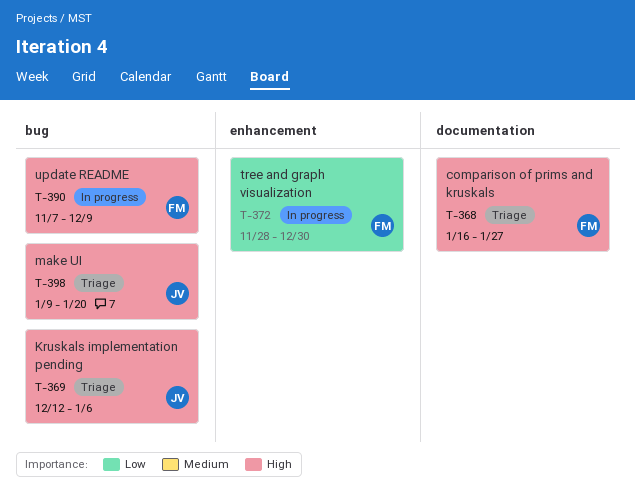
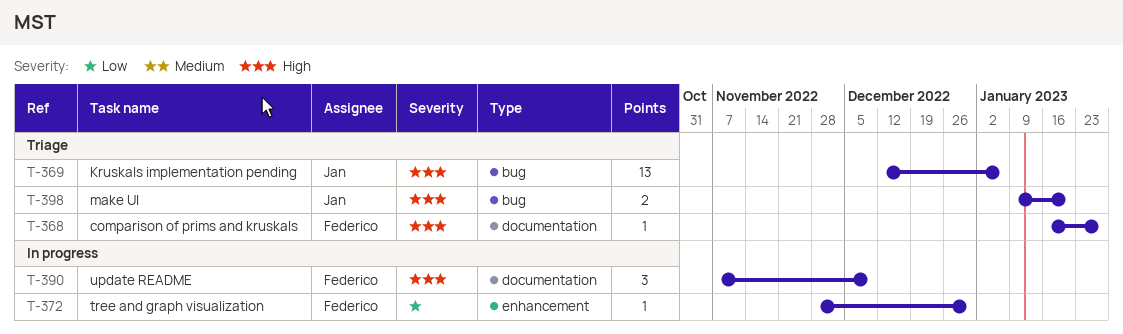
T-390, label: bug -> documentation

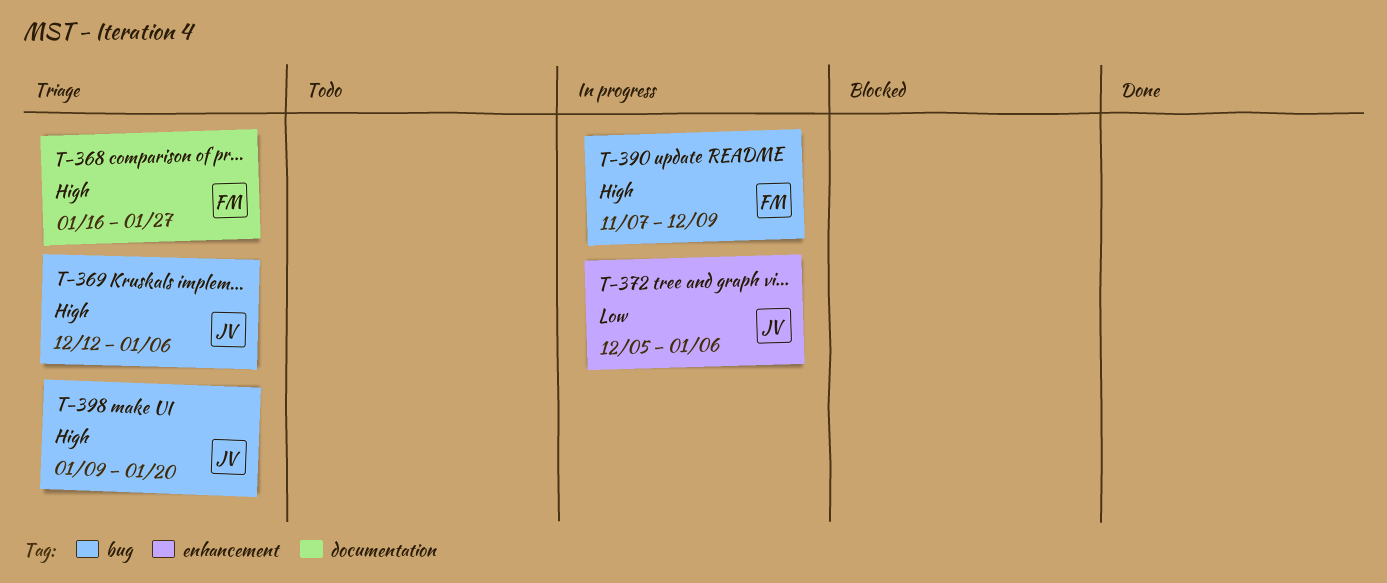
T-372, owner: Federico -> Jan
T-372, start: Nov 28 -> Dec 5
T-372, due: Dec 30 -> Jan 6
T-390, label: documentation -> bug

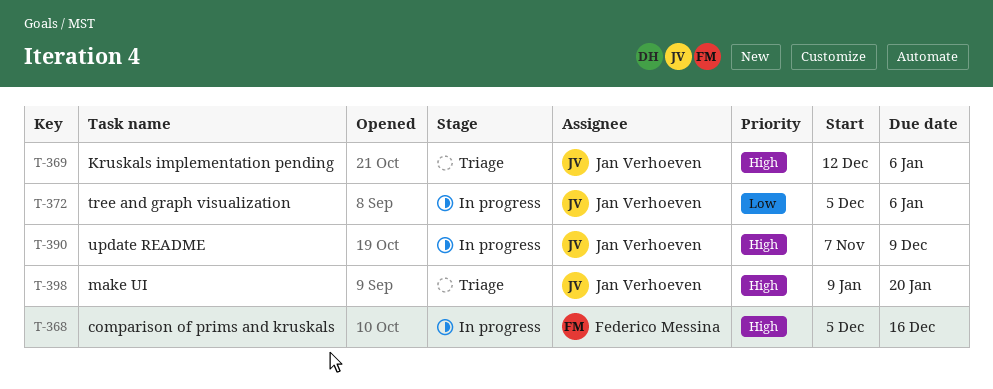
T-368, status: Triage -> In progress
T-368, start: Jan 16 -> Dec 5
T-368, due: Jan 27 -> Dec 16
T-390, owner: Federico Messina -> Jan Verhoeven

